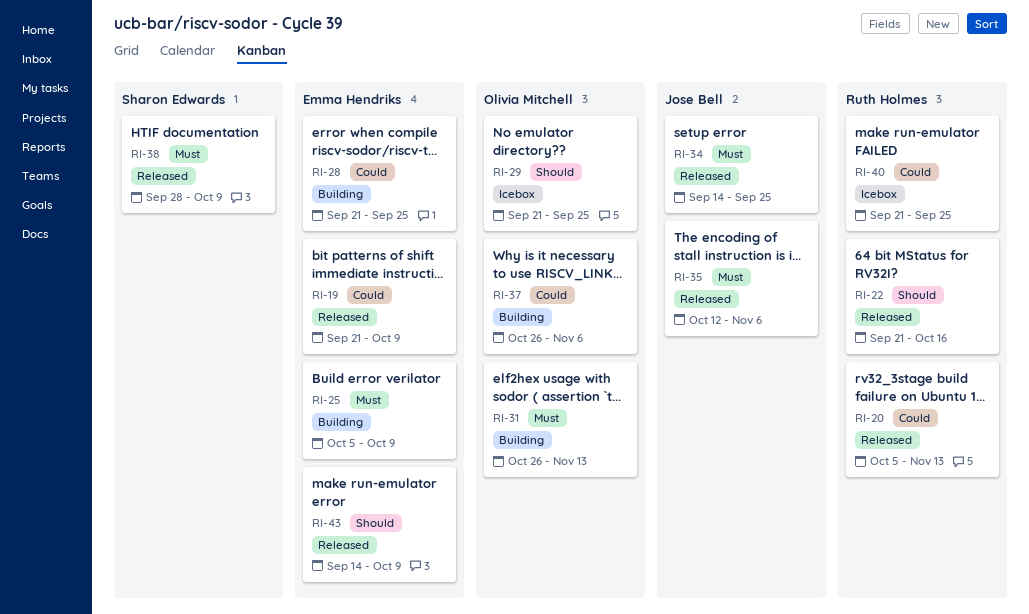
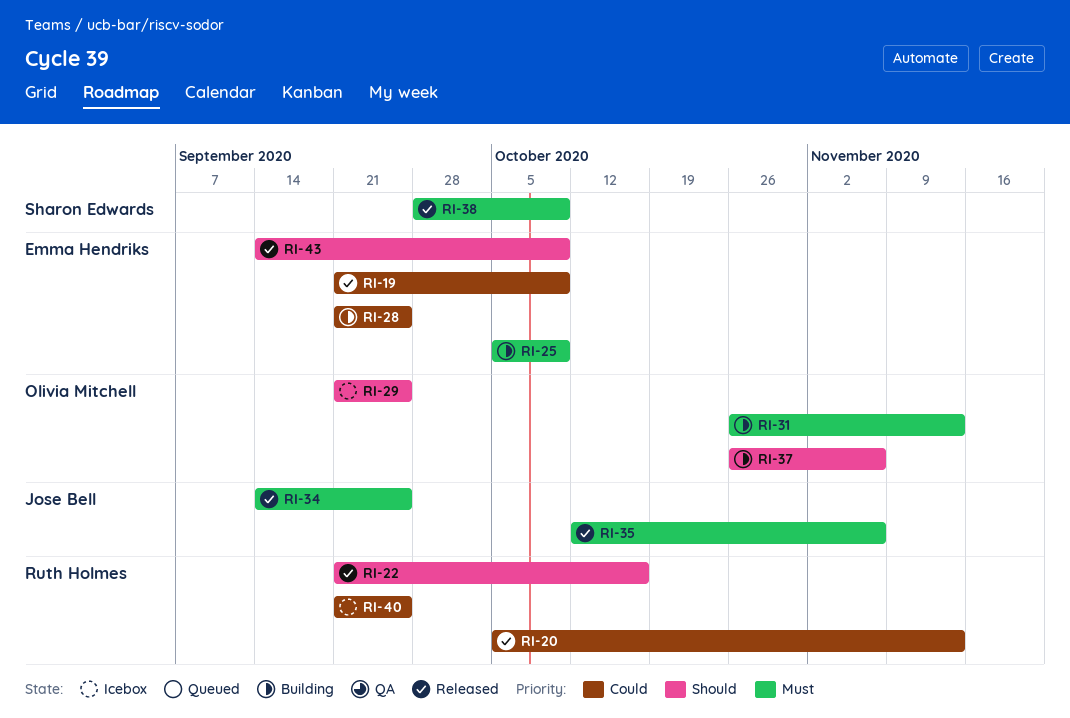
RI-37, priority: Could -> Should

